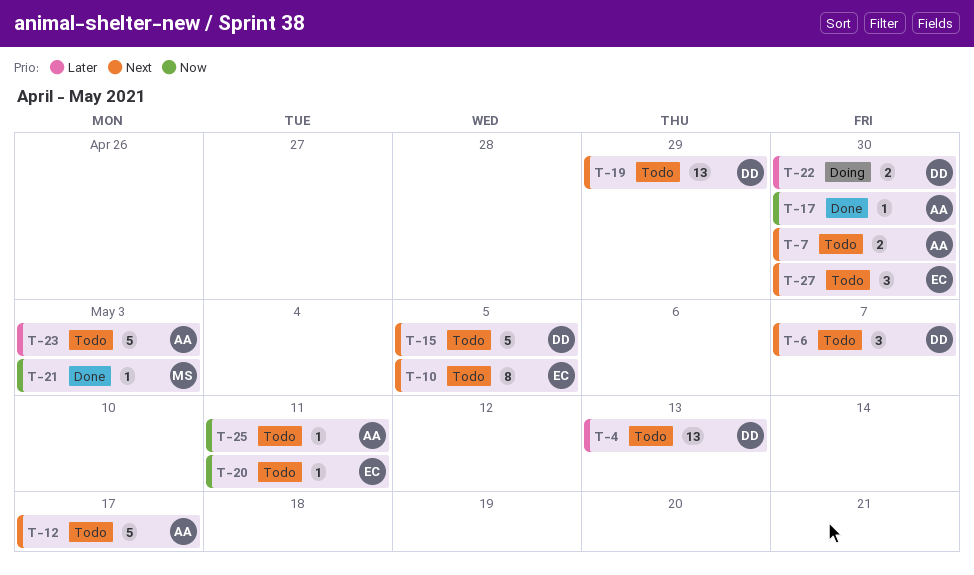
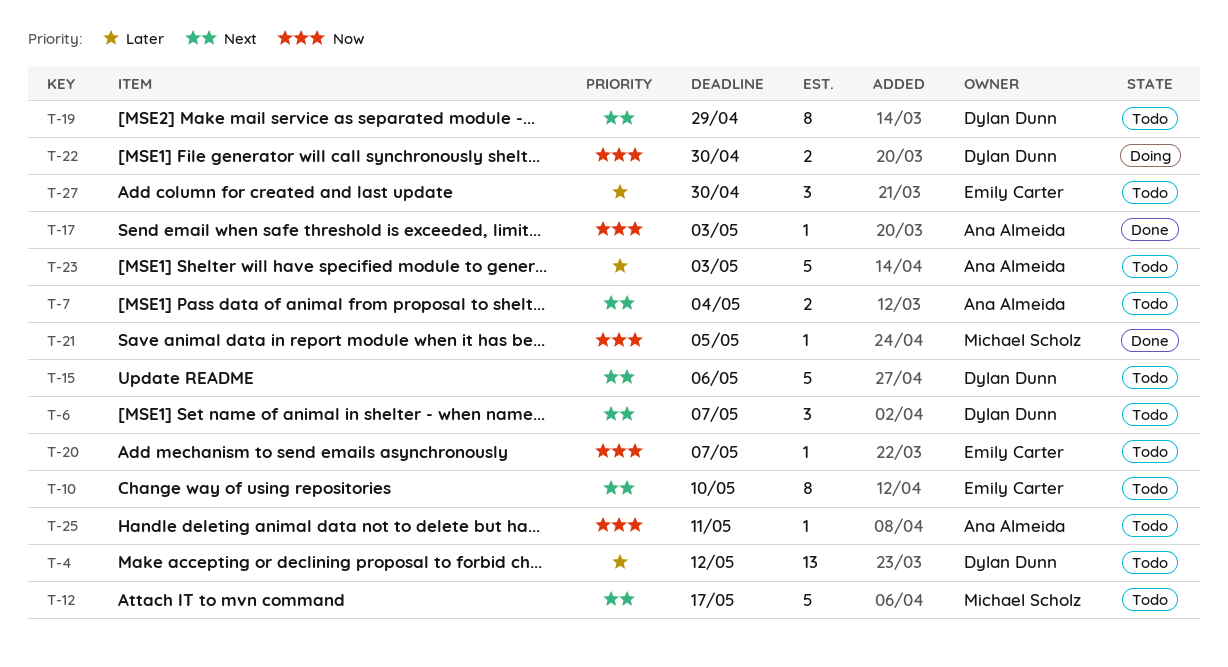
T-4, due: May 13 -> May 12
T-7, due: Apr 30 -> May 4
T-10, due: May 5 -> May 10
T-12, owner: Ana Almeida -> Michael Scholz
T-15, due: May 5 -> May 6
T-17, due: Apr 30 -> May 3
T-19, estimate: 13 -> 8
T-20, due: May 11 -> May 7
T-21, due: May 3 -> May 5
T-22, priority: Later -> Now
T-27, priority: Next -> Later

